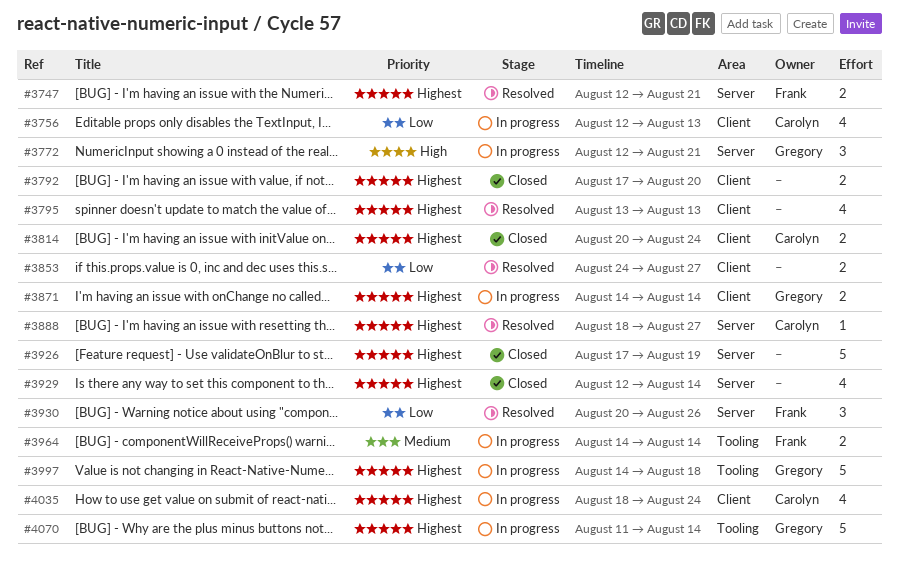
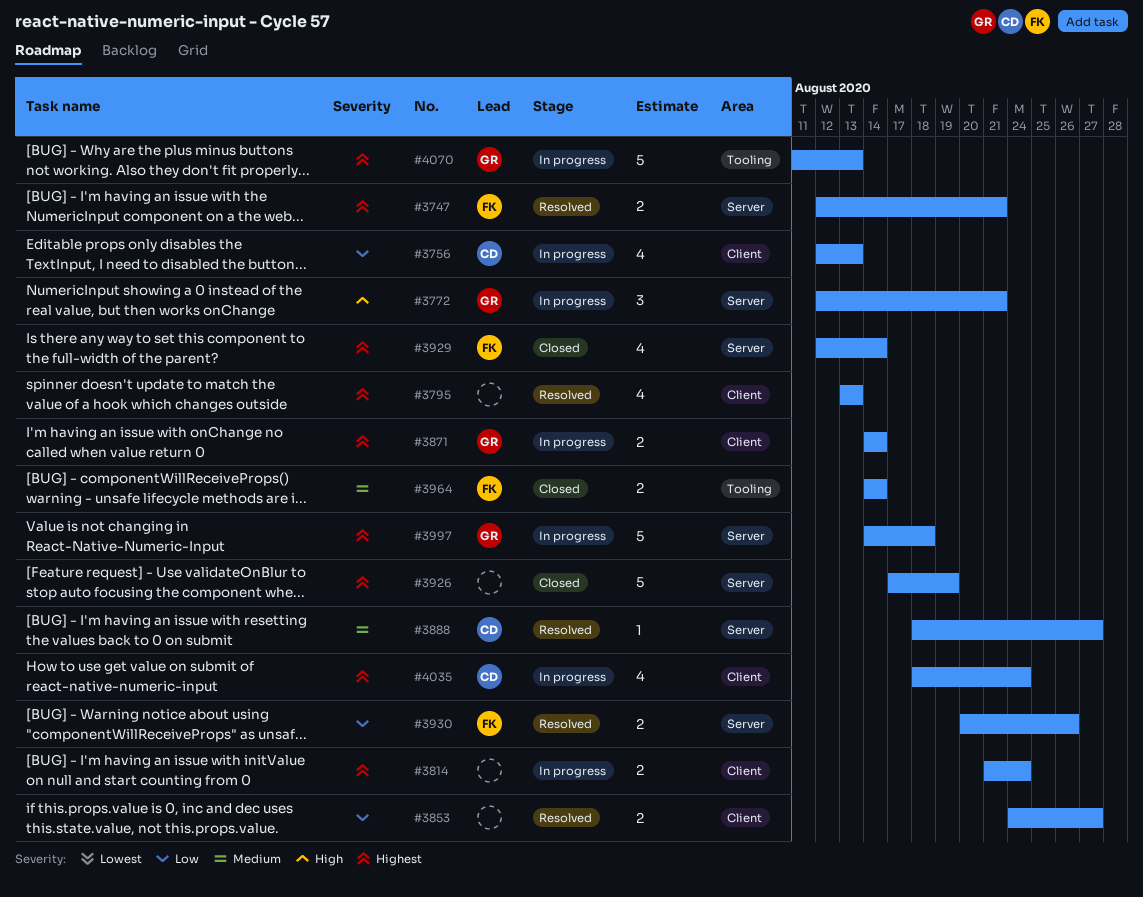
#3792: present -> none
#3814, status: Closed -> In progress
#3814, owner: Carolyn -> none
#3814, start: Aug 20 -> Aug 21
#3888, priority: Highest -> Medium
#3929, owner: none -> Frank
#3930, estimate: 3 -> 2
#3964, status: In progress -> Closed
#3997, label: Tooling -> Server
#4070, due: Aug 14 -> Aug 13

